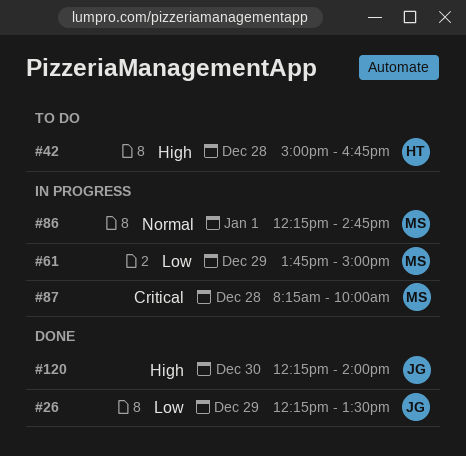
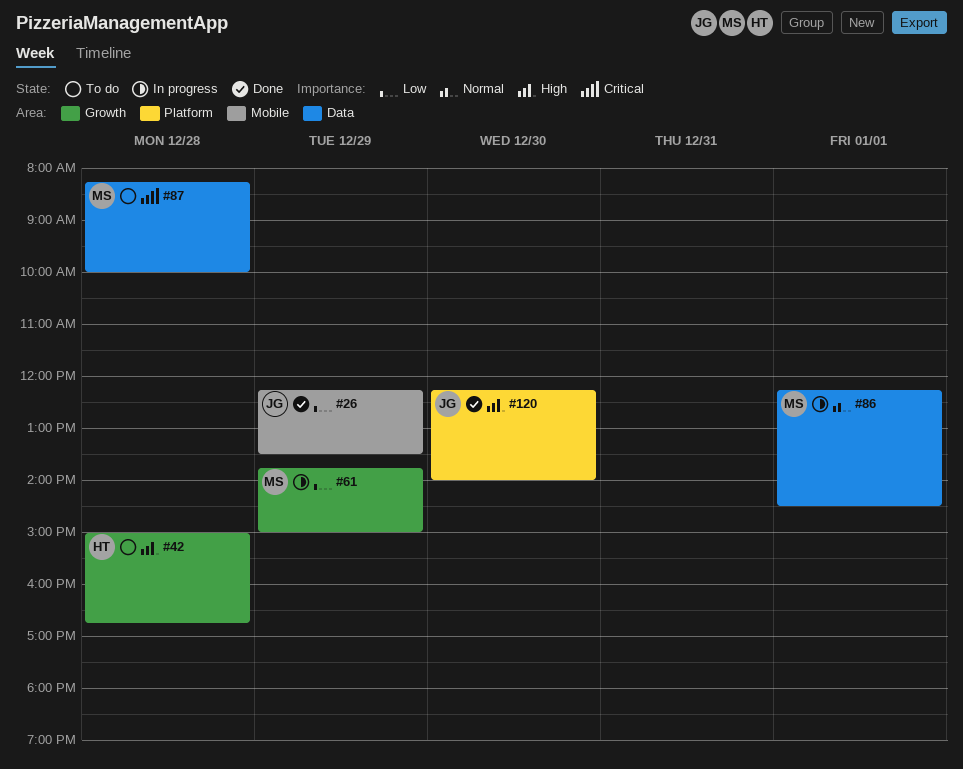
#86, ends: 14:45 -> 14:30
#87, status: In progress -> To do

